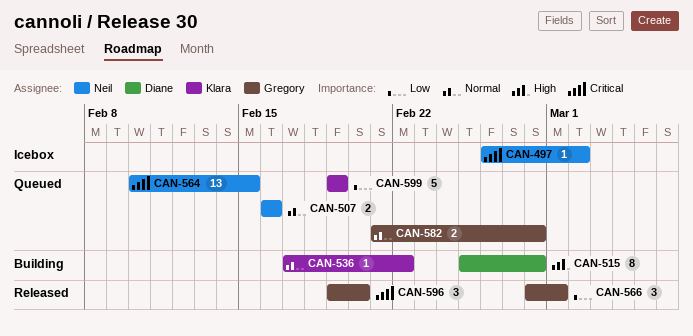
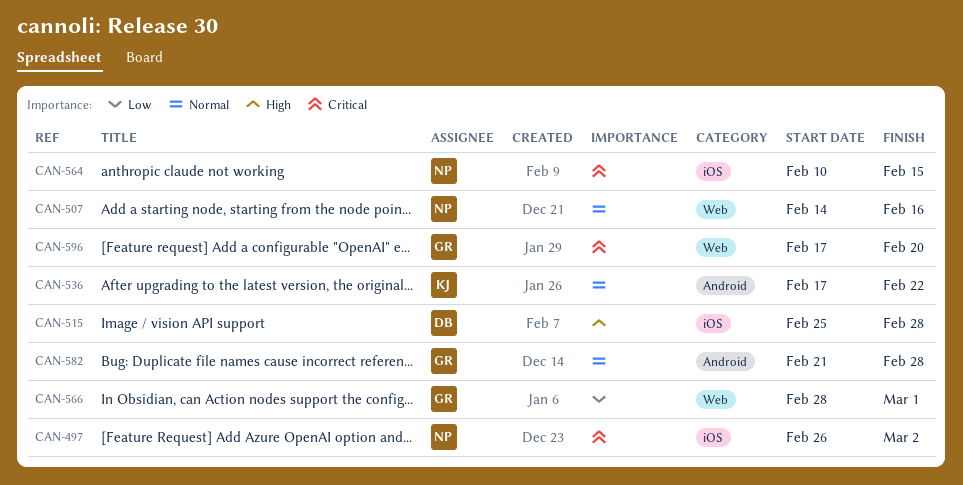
CAN-507, start: Feb 16 -> Feb 14
CAN-596, start: Feb 19 -> Feb 17
CAN-599: present -> none

